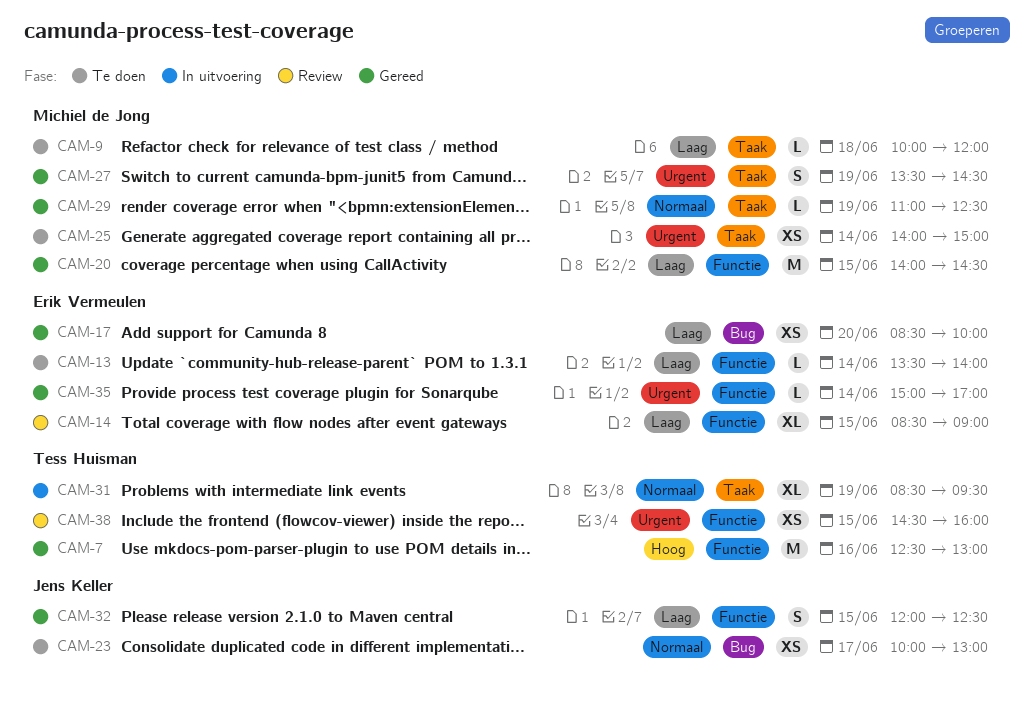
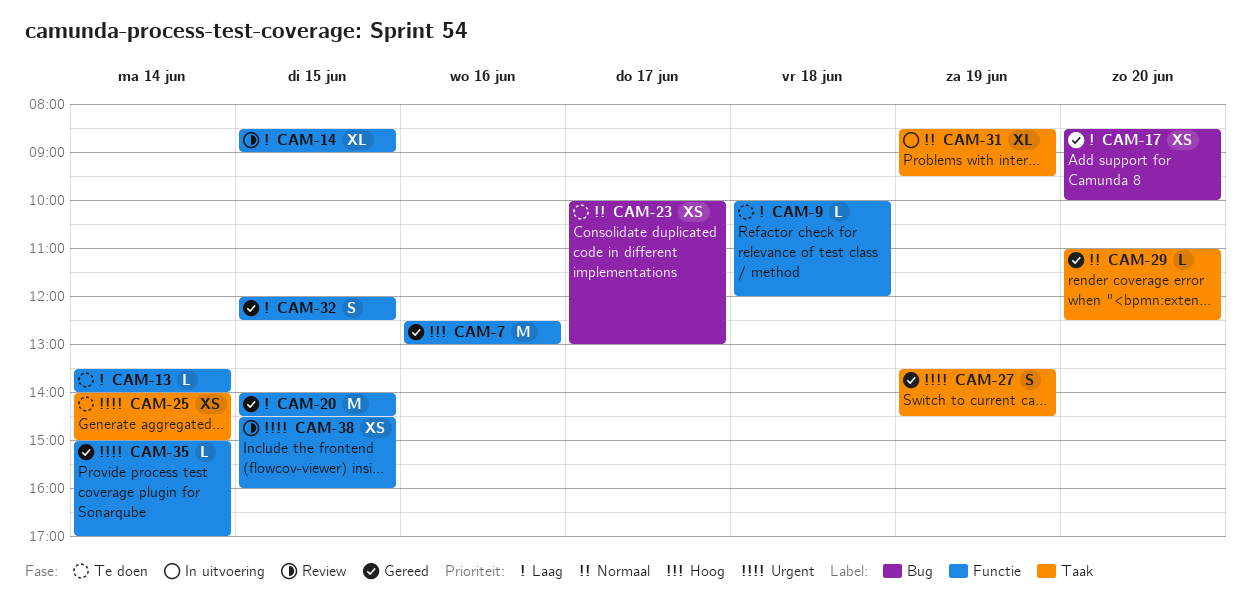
CAM-9, label: Taak -> Functie
CAM-29, day: Jun 19 -> Jun 20

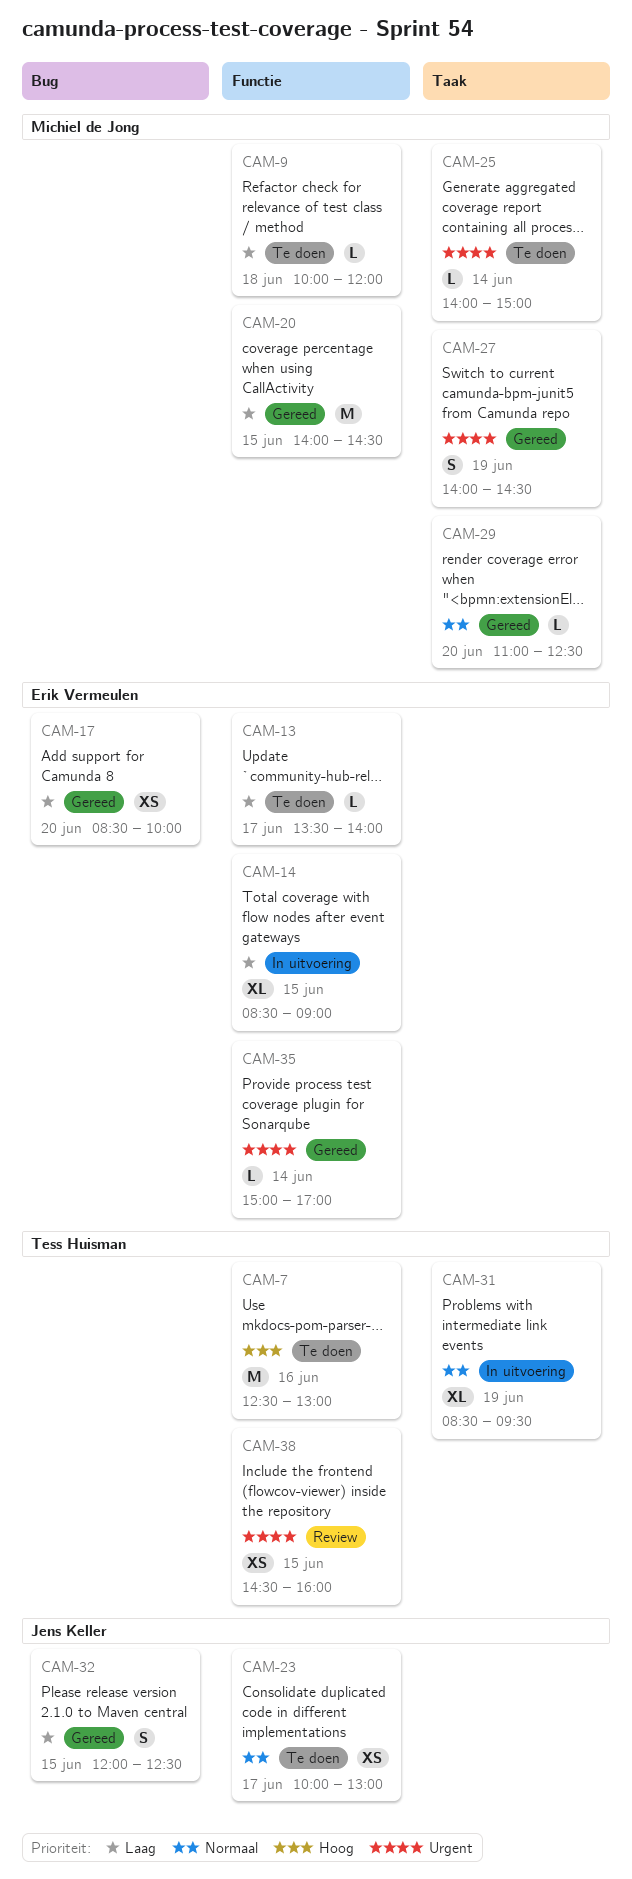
CAM-7, status: Gereed -> Te doen
CAM-13, day: Jun 14 -> Jun 17
CAM-14, status: Review -> In uitvoering
CAM-23, label: Bug -> Functie
CAM-25, estimate: XS -> L
CAM-27, begins: 13:30 -> 14:00
CAM-32, label: Functie -> Bug

